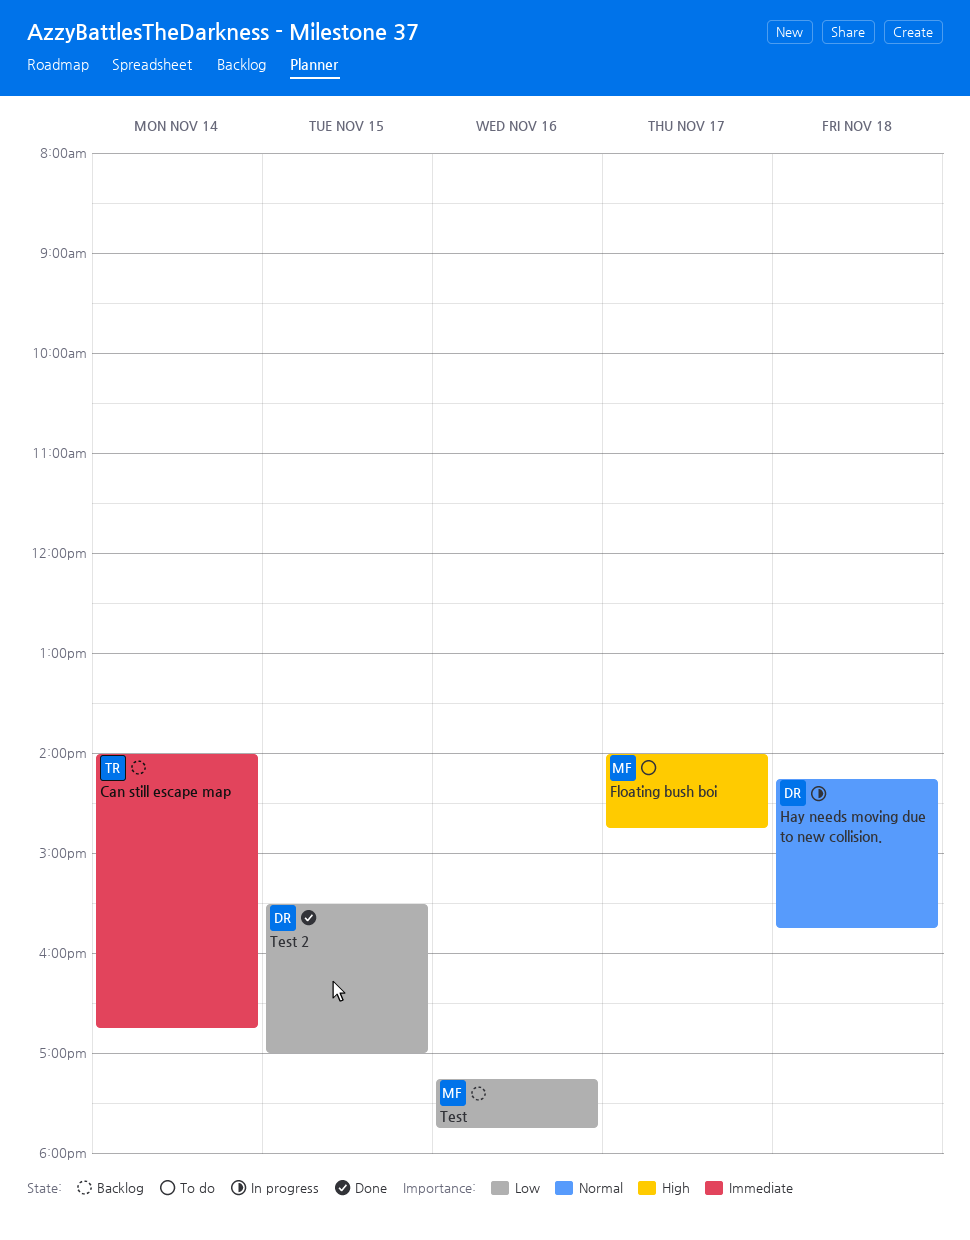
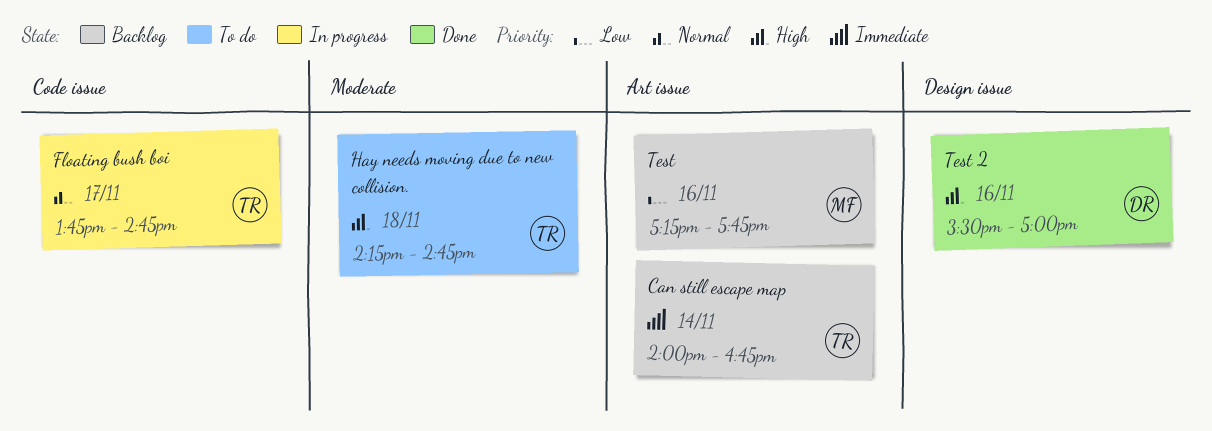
Floating bush boi, status: To do -> In progress
Floating bush boi, owner: MF -> TR
Floating bush boi, priority: High -> Normal
Floating bush boi, begins: 14:00 -> 13:45
Hay needs moving due to new collision., status: In progress -> To do
Hay needs moving due to new collision., owner: DR -> TR
Hay needs moving due to new collision., priority: Normal -> High
Hay needs moving due to new collision., ends: 15:45 -> 14:45
Test 2, priority: Low -> High
Test 2, day: Nov 15 -> Nov 16

